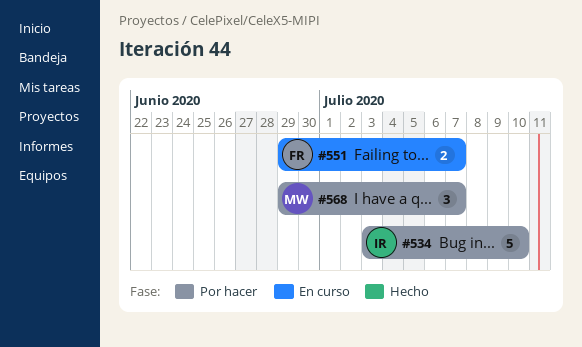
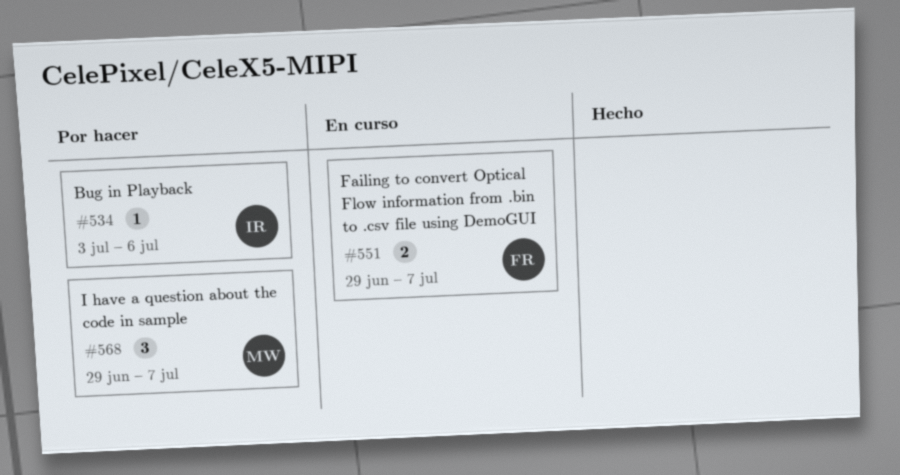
#534, estimate: 5 -> 1
#534, due: Jul 10 -> Jul 6

